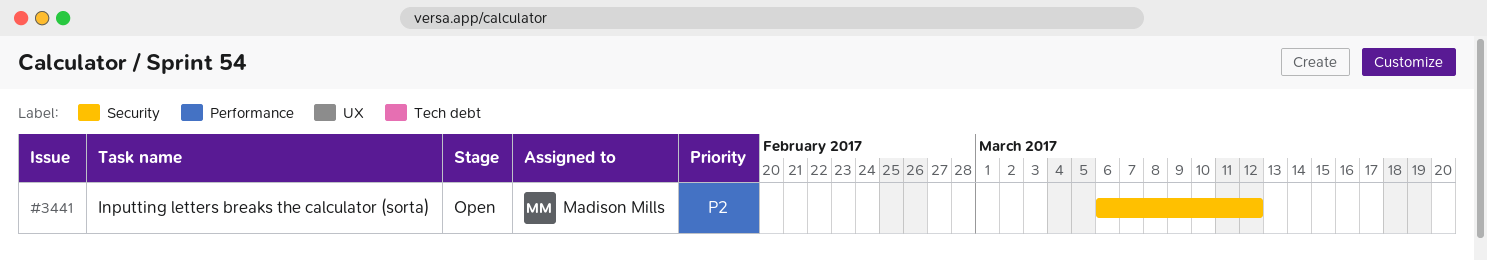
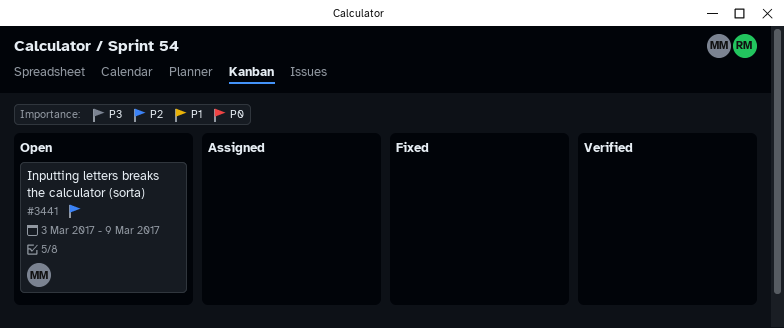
#3441, start: Mar 6 -> Mar 3
#3441, due: Mar 12 -> Mar 9

